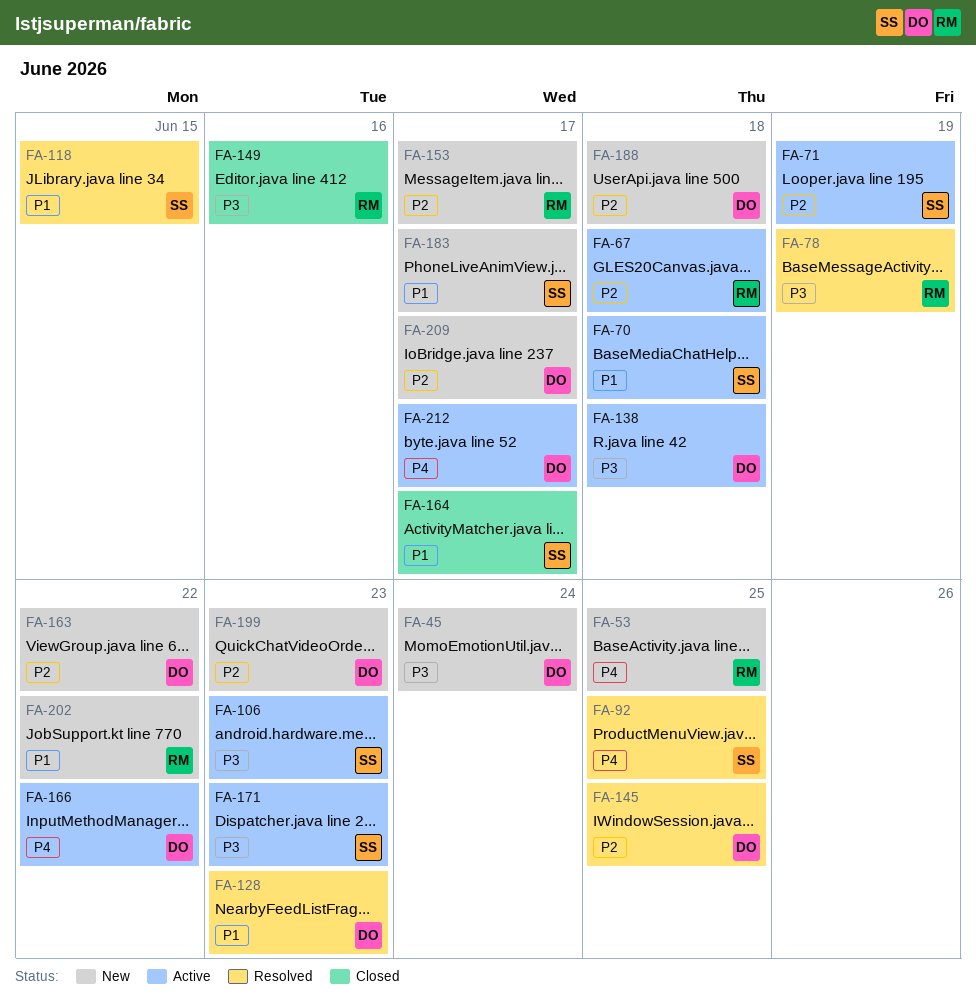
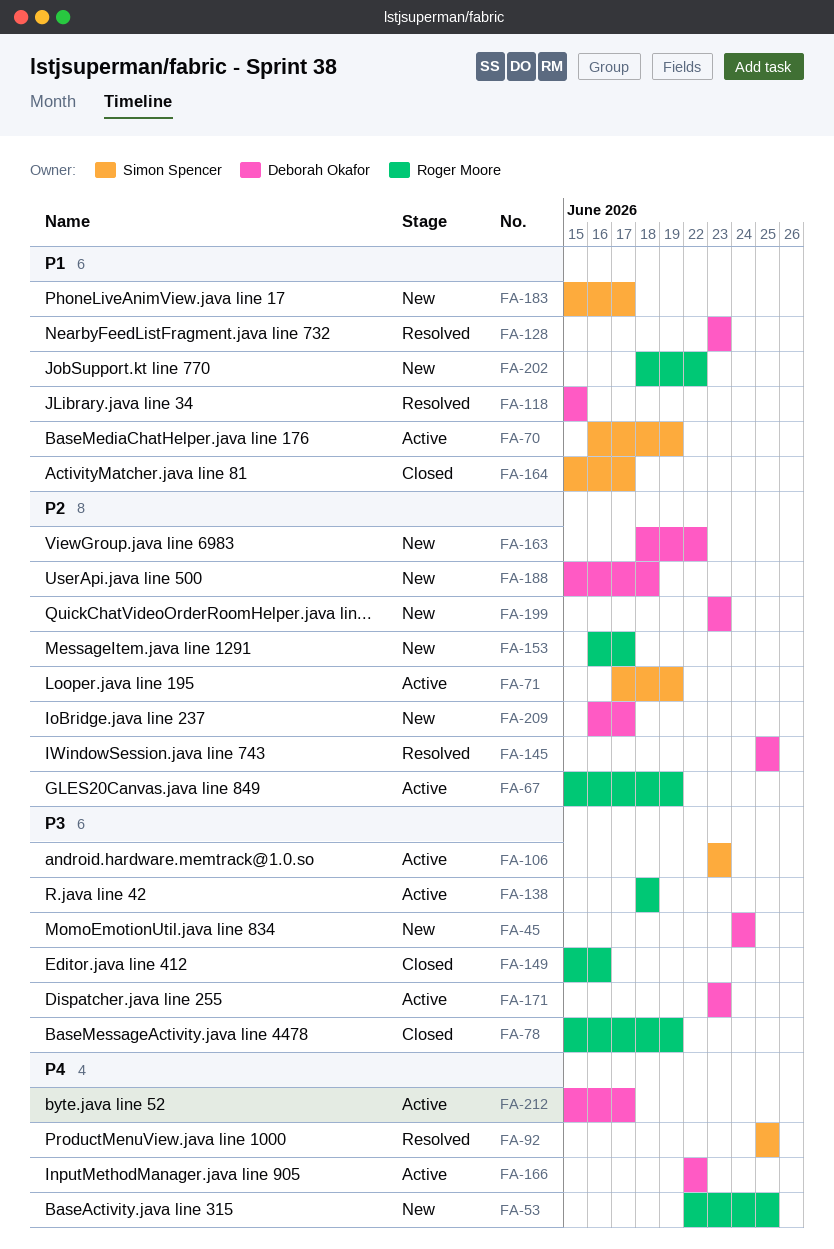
FA-67, due: Jun 18 -> Jun 19
FA-70, due: Jun 18 -> Jun 19
FA-78, status: Resolved -> Closed
FA-118, owner: Simon Spencer -> Deborah Okafor
FA-138, owner: Deborah Okafor -> Roger Moore
FA-171, owner: Simon Spencer -> Deborah Okafor

